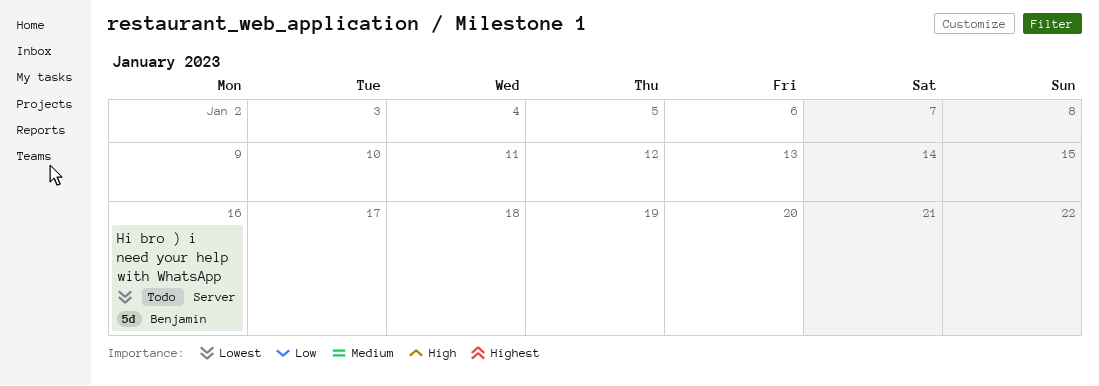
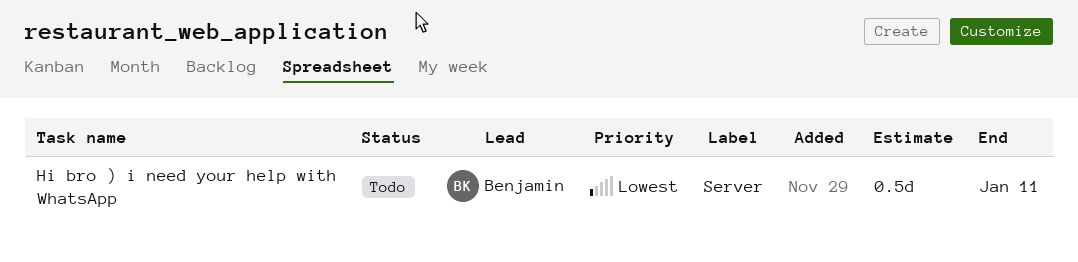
Hi bro ) i need your help with WhatsApp, estimate: 5d -> 0.5d
Hi bro ) i need your help with WhatsApp, due: Jan 16 -> Jan 11

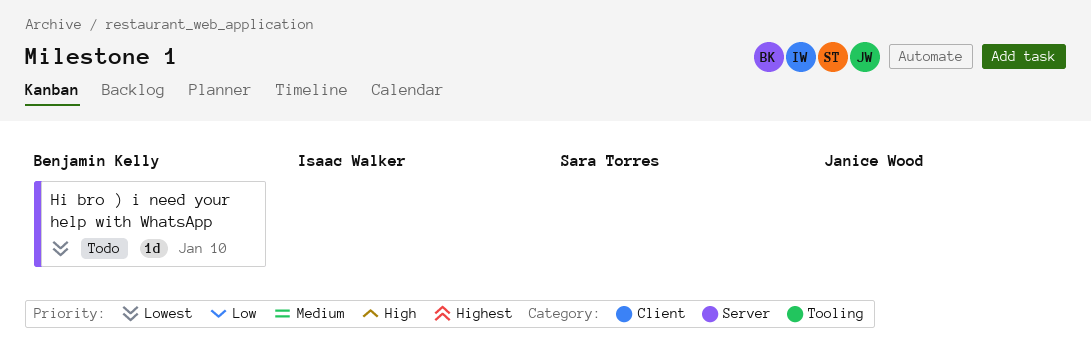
Hi bro ) i need your help with WhatsApp, estimate: 0.5d -> 1d
Hi bro ) i need your help with WhatsApp, due: Jan 11 -> Jan 10

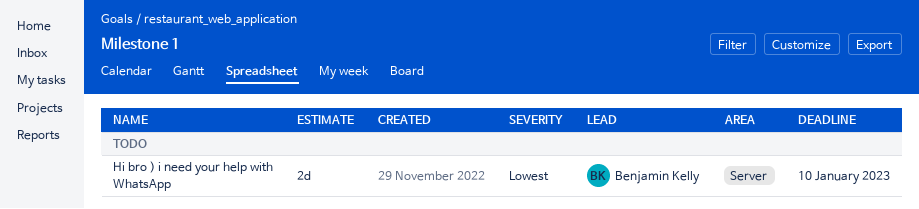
Hi bro ) i need your help with WhatsApp, estimate: 1d -> 2d

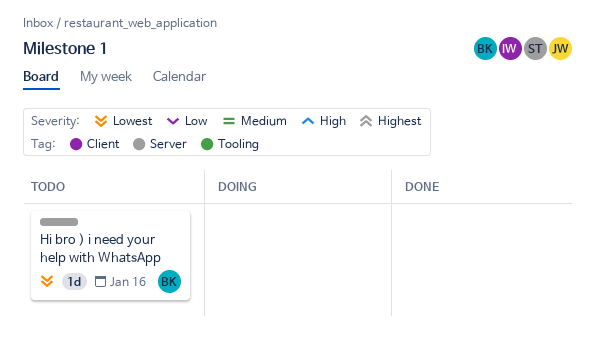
Hi bro ) i need your help with WhatsApp, estimate: 2d -> 1d
Hi bro ) i need your help with WhatsApp, due: Jan 10 -> Jan 16

